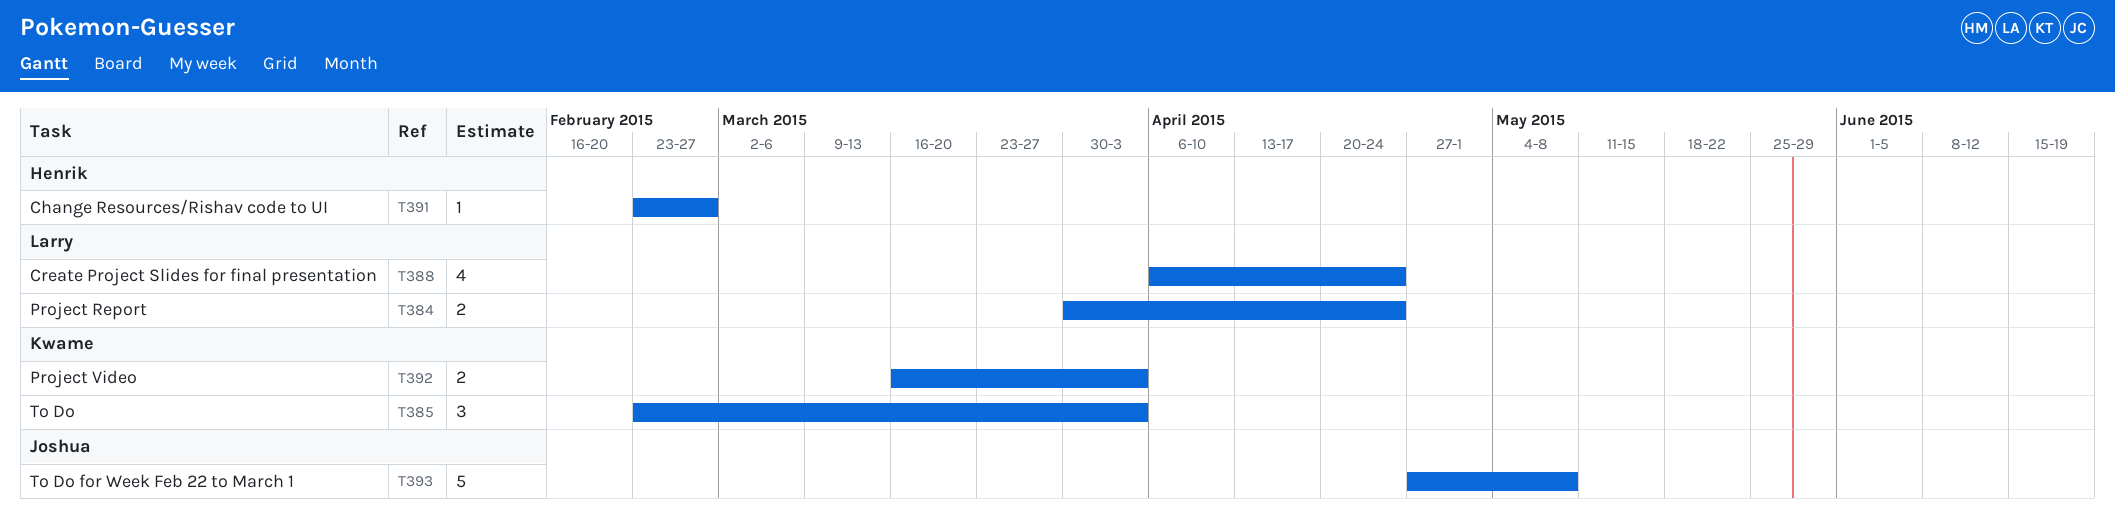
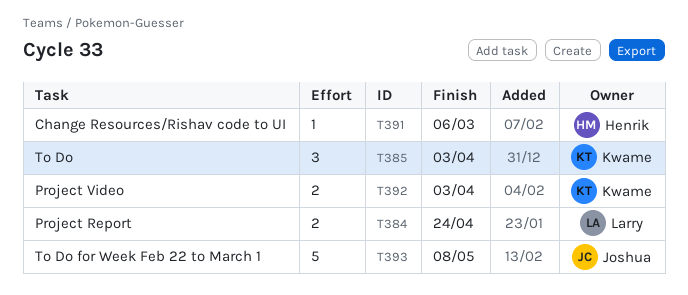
T388: present -> none
T391, due: Feb 27 -> Mar 6

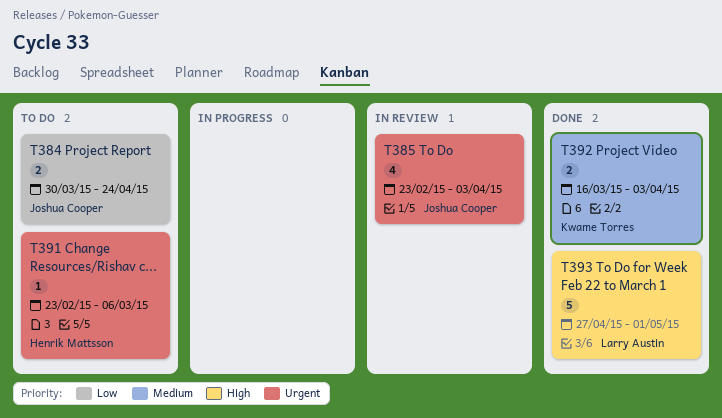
T384, owner: Larry Austin -> Joshua Cooper
T385, owner: Kwame Torres -> Joshua Cooper
T385, estimate: 3 -> 4
T393, owner: Joshua Cooper -> Larry Austin
T393, due: May 8 -> May 1

